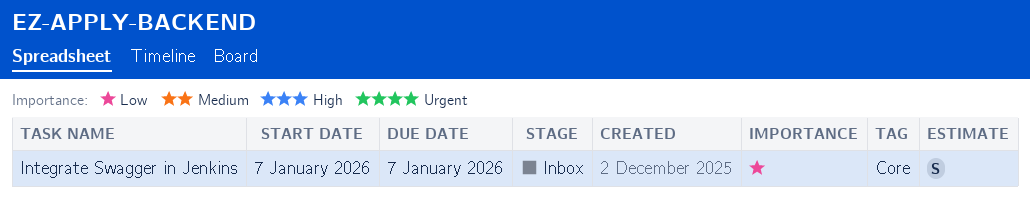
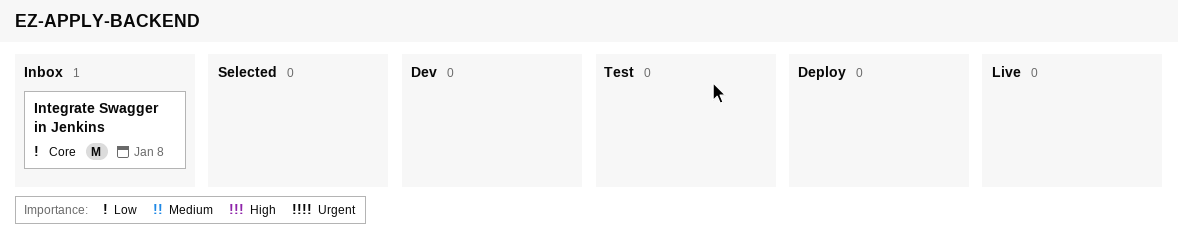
Integrate Swagger in Jenkins, estimate: S -> M
Integrate Swagger in Jenkins, due: Jan 7 -> Jan 8

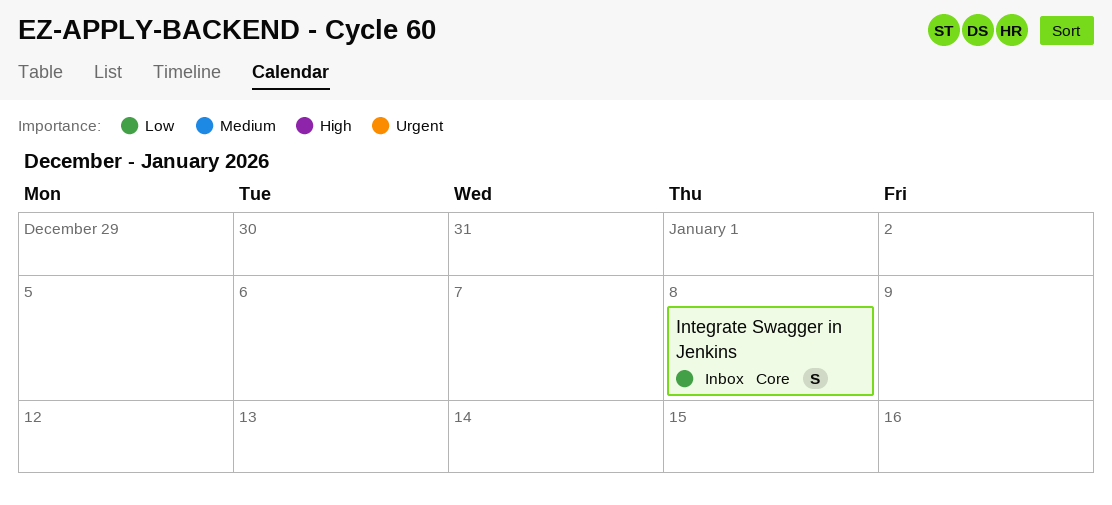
Integrate Swagger in Jenkins, estimate: M -> S

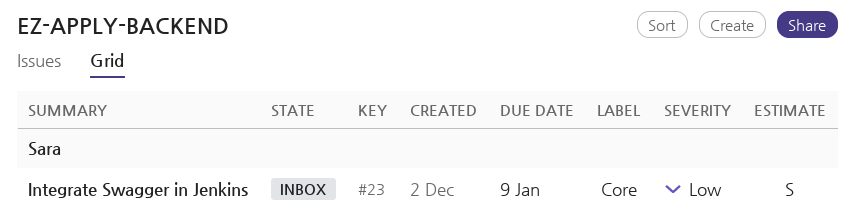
Integrate Swagger in Jenkins, due: Jan 8 -> Jan 9

